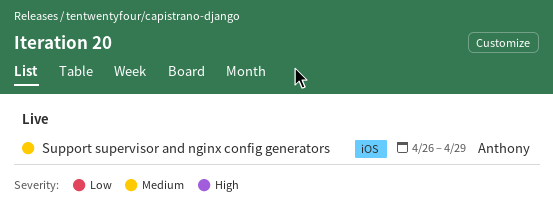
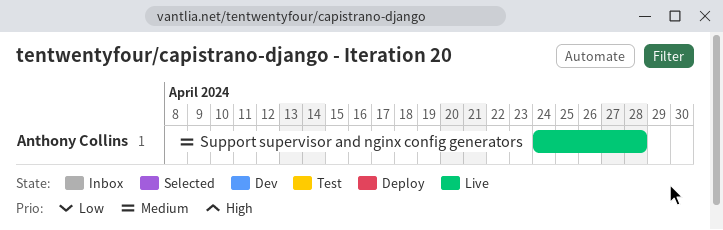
Support supervisor and nginx config generators, start: Apr 26 -> Apr 24
Support supervisor and nginx config generators, due: Apr 29 -> Apr 28

